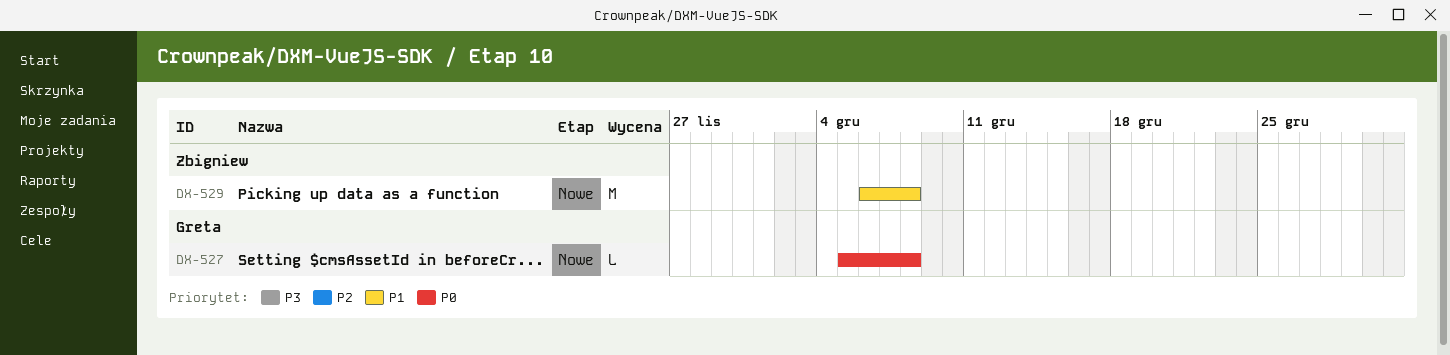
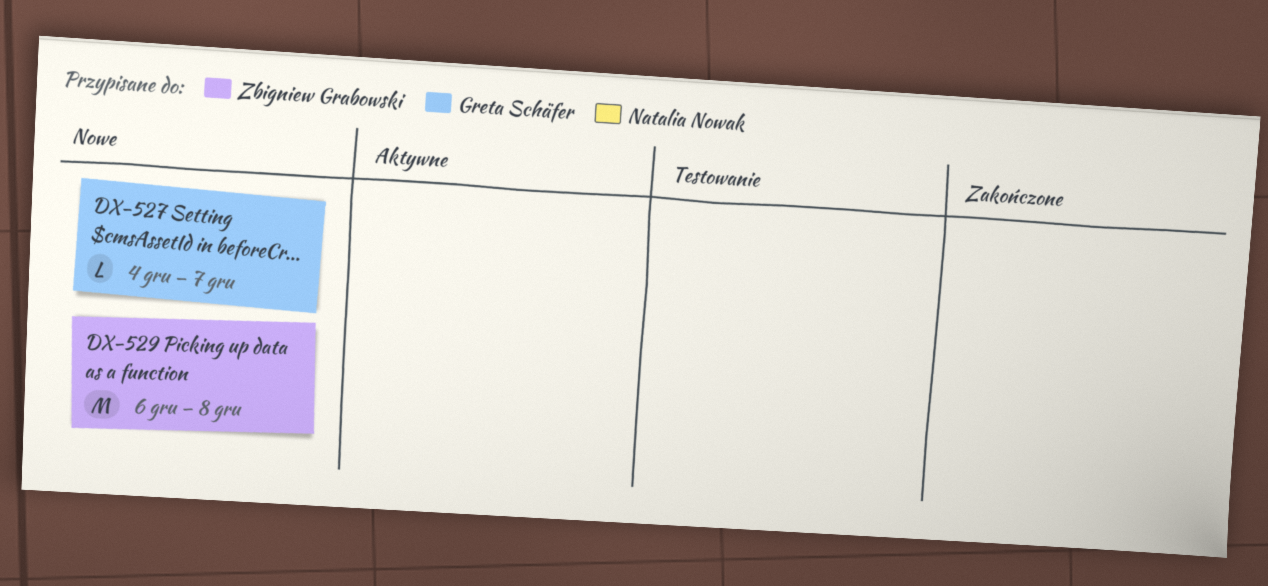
DX-527, start: Dec 5 -> Dec 4
DX-527, due: Dec 8 -> Dec 7

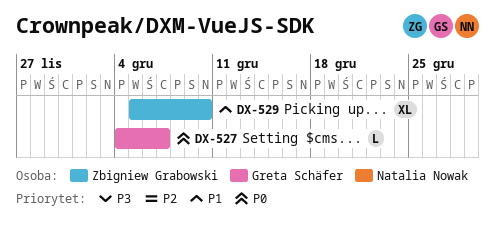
DX-529, estimate: M -> XL
DX-529, start: Dec 6 -> Dec 5
DX-529, due: Dec 8 -> Dec 10

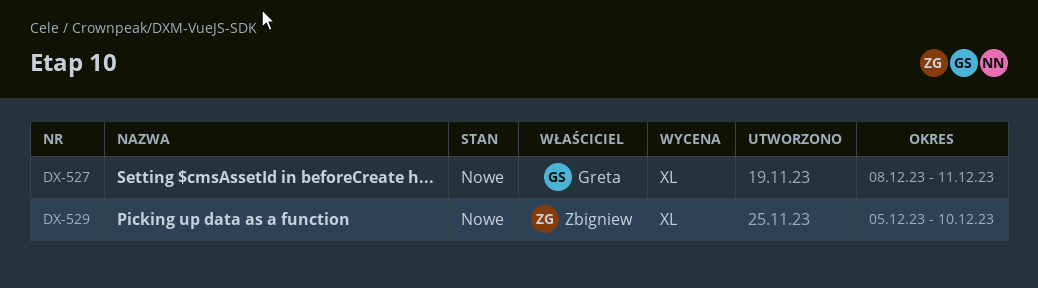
DX-527, estimate: L -> XL
DX-527, start: Dec 4 -> Dec 8
DX-527, due: Dec 7 -> Dec 11

